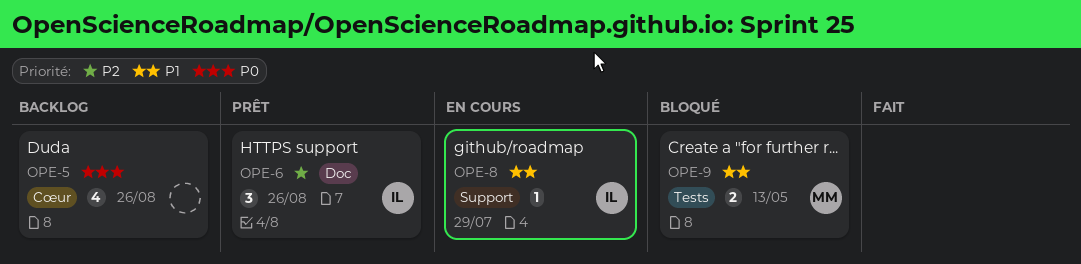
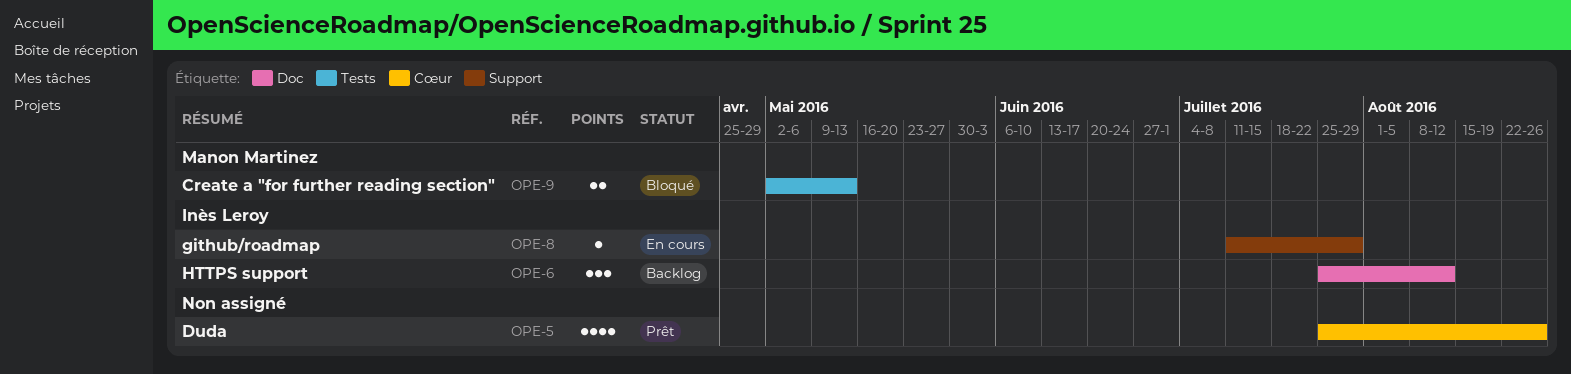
OPE-5, status: Backlog -> Prêt
OPE-6, status: Prêt -> Backlog
OPE-6, due: Aug 26 -> Aug 12

